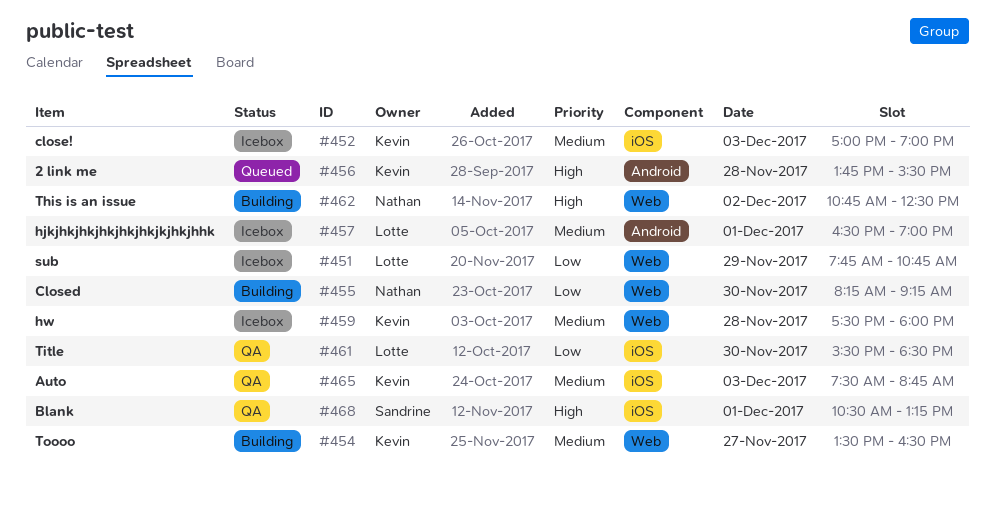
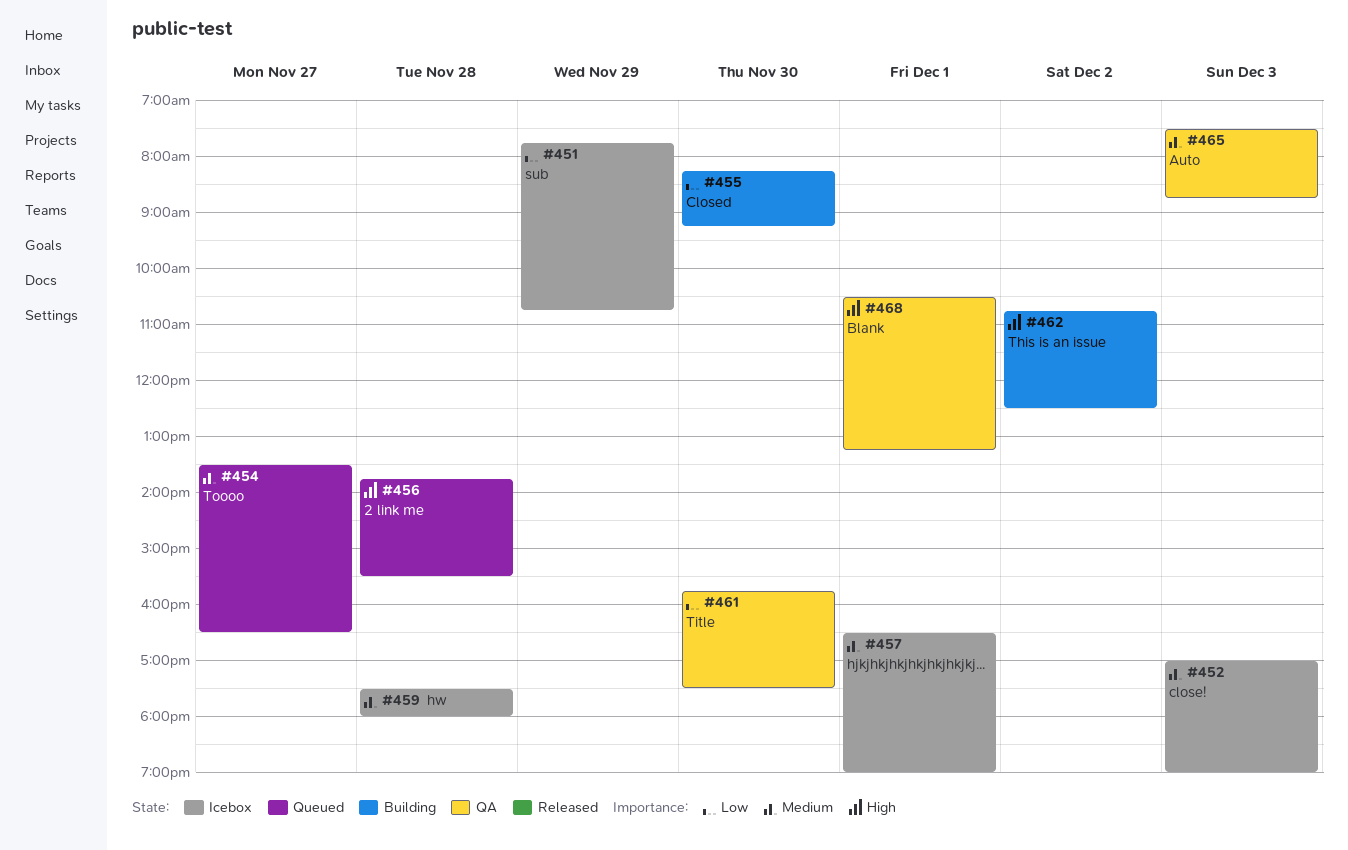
#454, status: Building -> Queued
#461, begins: 15:30 -> 15:45
#461, ends: 18:30 -> 17:30

